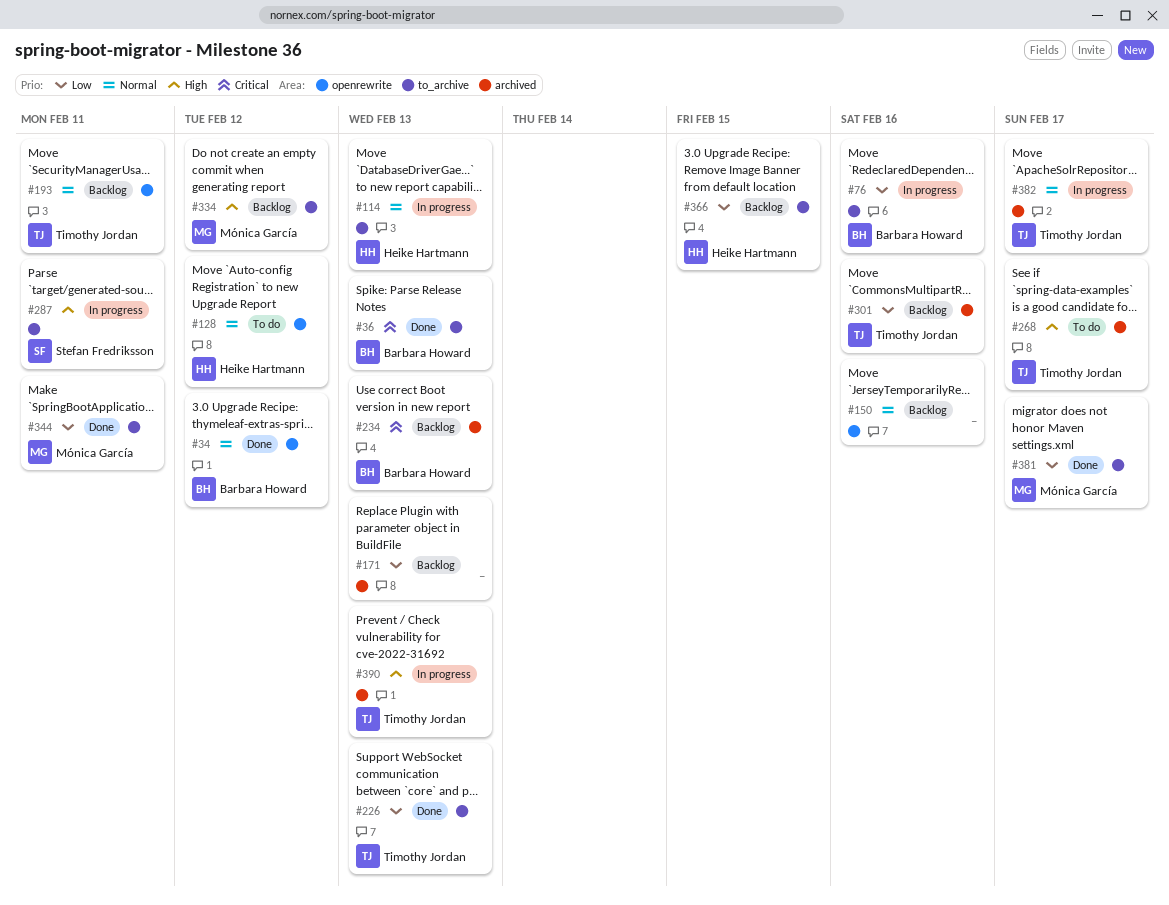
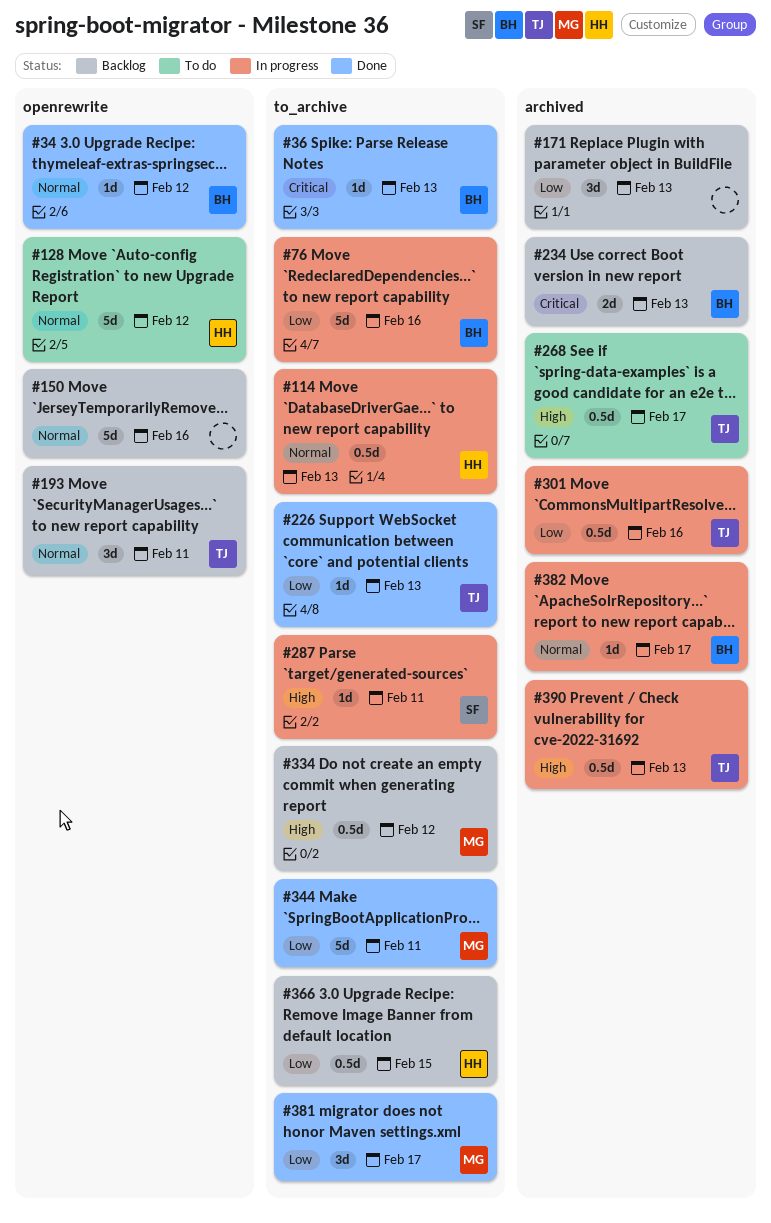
#301, status: Backlog -> In progress
#382, owner: Timothy Jordan -> Barbara Howard

